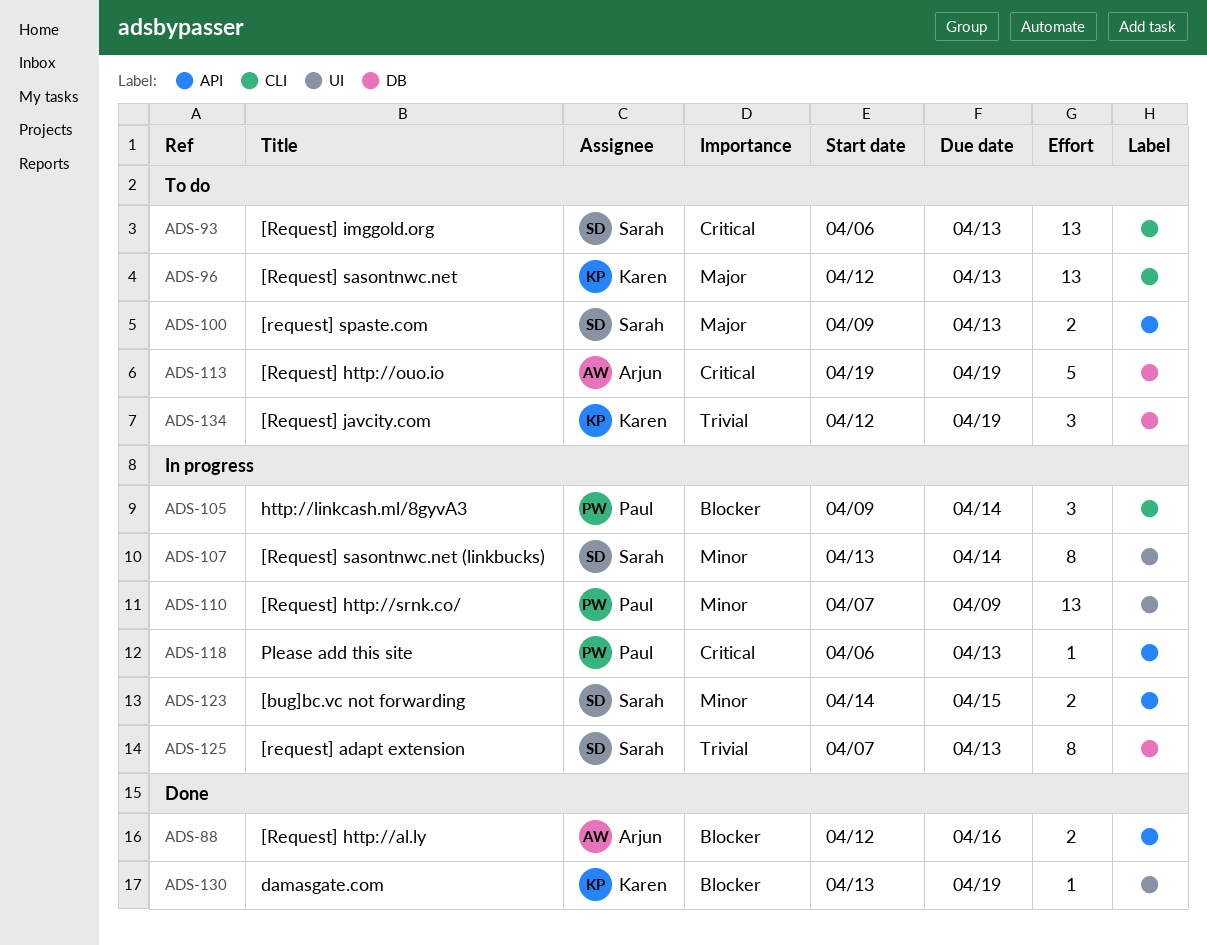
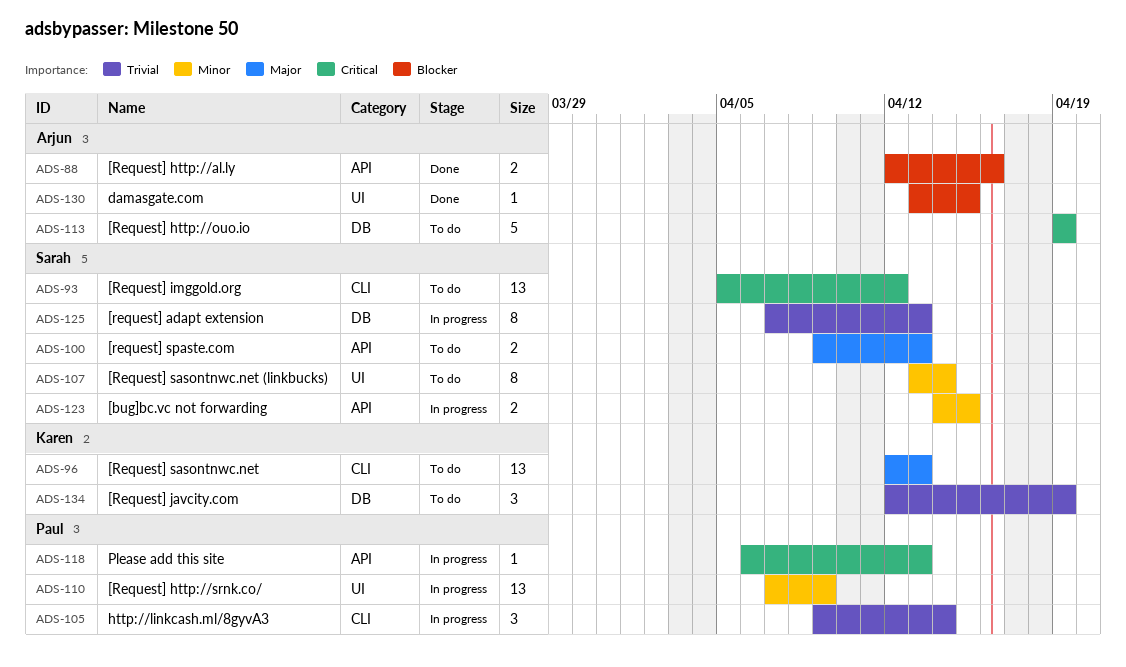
ADS-93, start: Apr 6 -> Apr 5
ADS-93, due: Apr 13 -> Apr 12
ADS-105, priority: Blocker -> Trivial
ADS-107, status: In progress -> To do
ADS-130, owner: Karen -> Arjun
ADS-130, due: Apr 19 -> Apr 15

